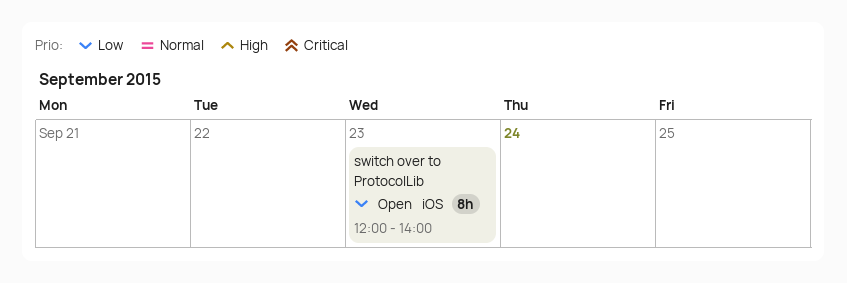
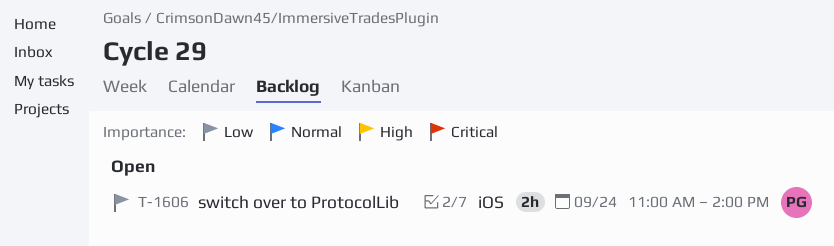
switch over to ProtocolLib, estimate: 8h -> 2h
switch over to ProtocolLib, day: Sep 23 -> Sep 24
switch over to ProtocolLib, begins: 12:00 -> 11:00

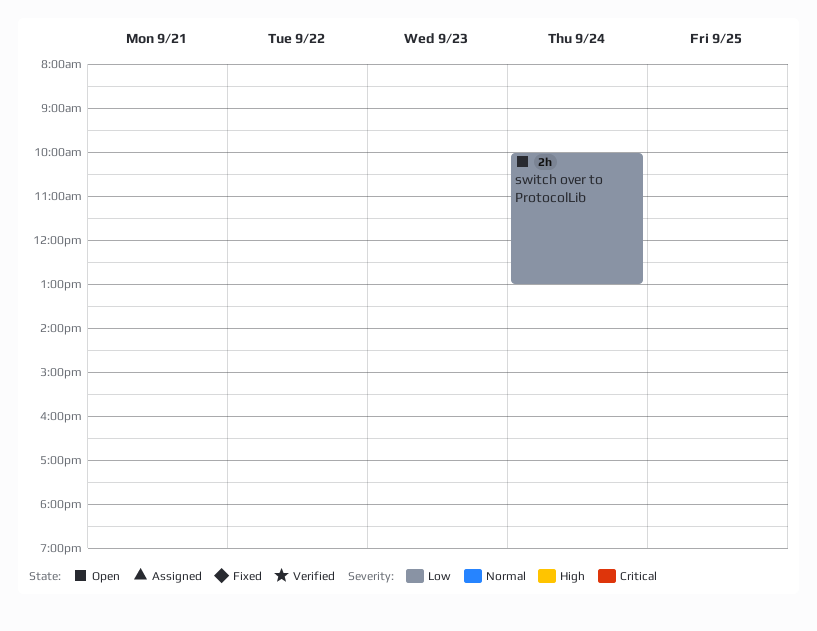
switch over to ProtocolLib, begins: 11:00 -> 10:00
switch over to ProtocolLib, ends: 14:00 -> 13:00

